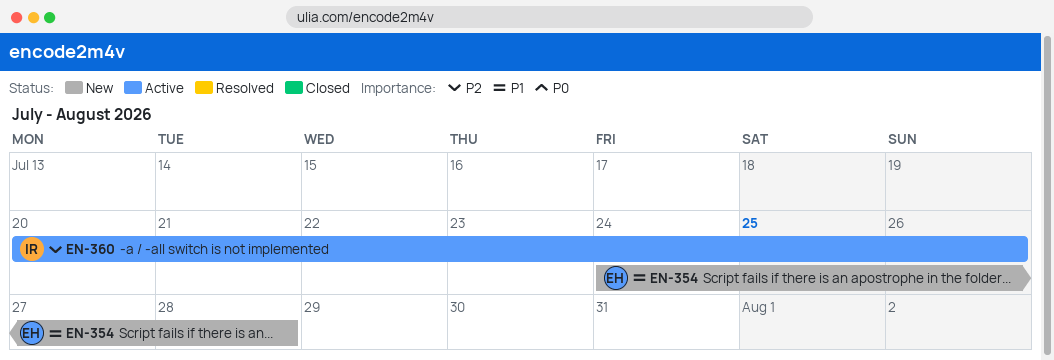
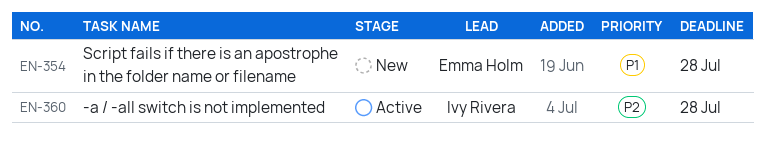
EN-360, due: Jul 26 -> Jul 28

